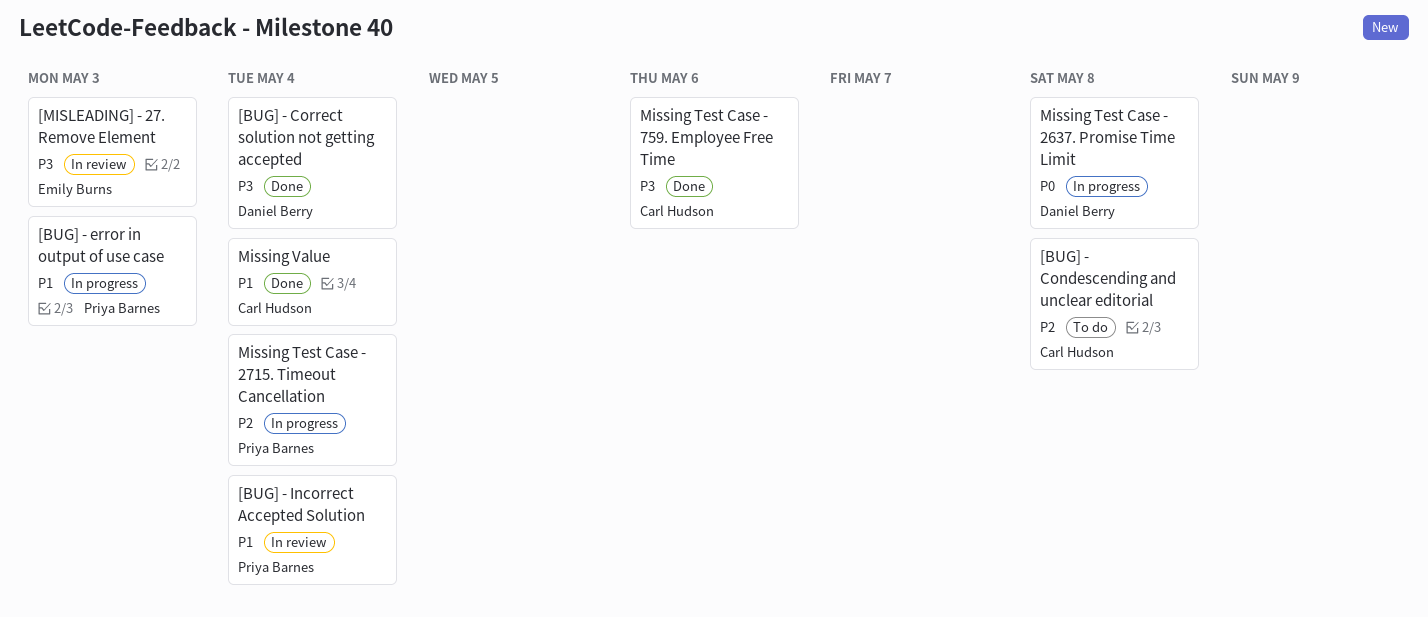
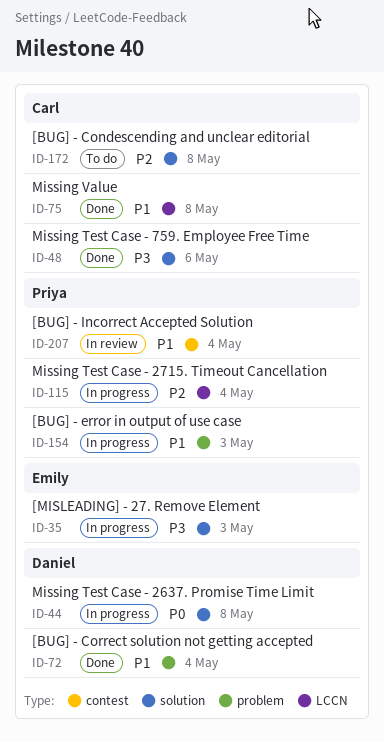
[BUG] - Correct solution not getting accepted, priority: P3 -> P1
[MISLEADING] - 27. Remove Element, status: In review -> In progress
Missing Value, due: May 4 -> May 8

